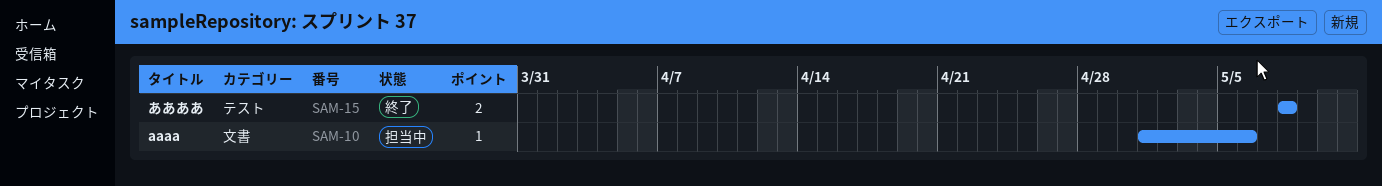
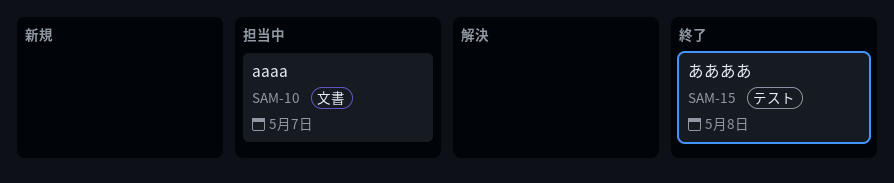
SAM-10, due: May 6 -> May 7

